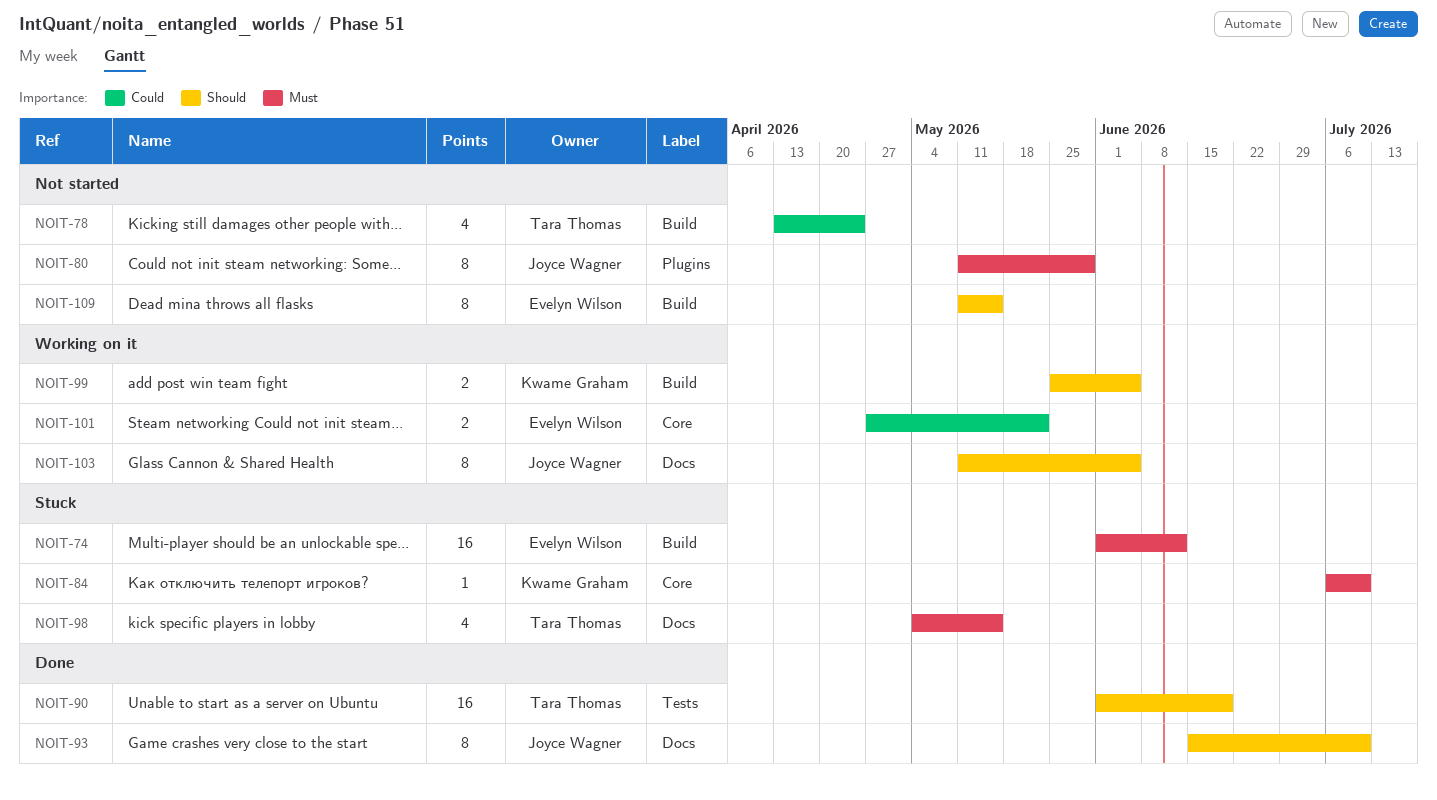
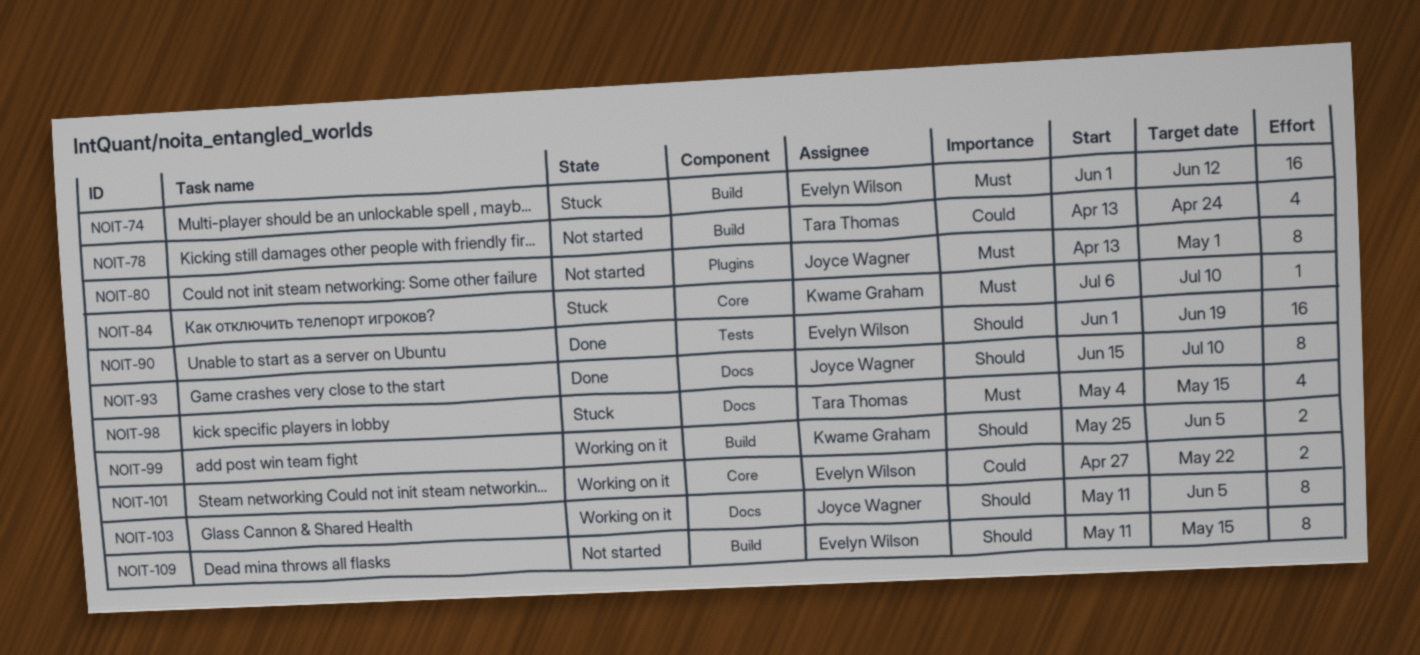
NOIT-80, start: May 11 -> Apr 13
NOIT-80, due: May 29 -> May 1
NOIT-90, owner: Tara Thomas -> Evelyn Wilson

